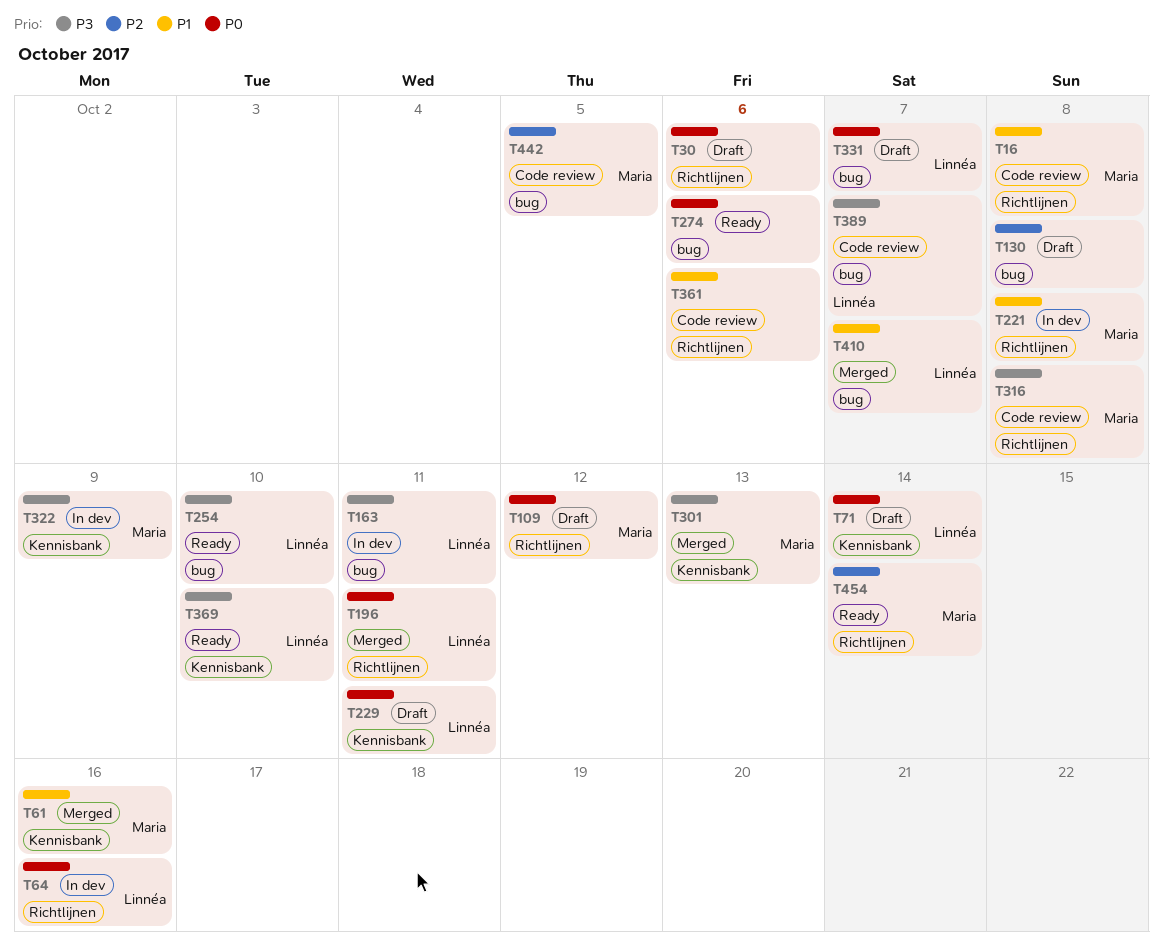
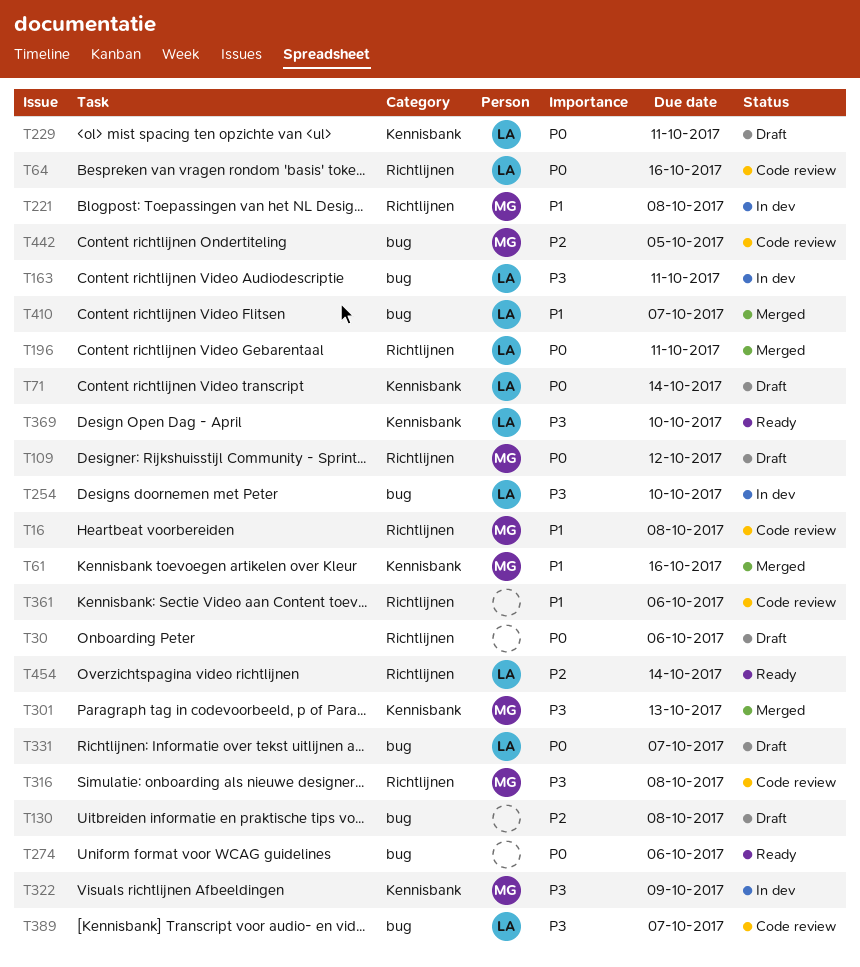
T64, status: In dev -> Code review
T254, status: Ready -> In dev
T454, owner: Maria -> Linnéa

